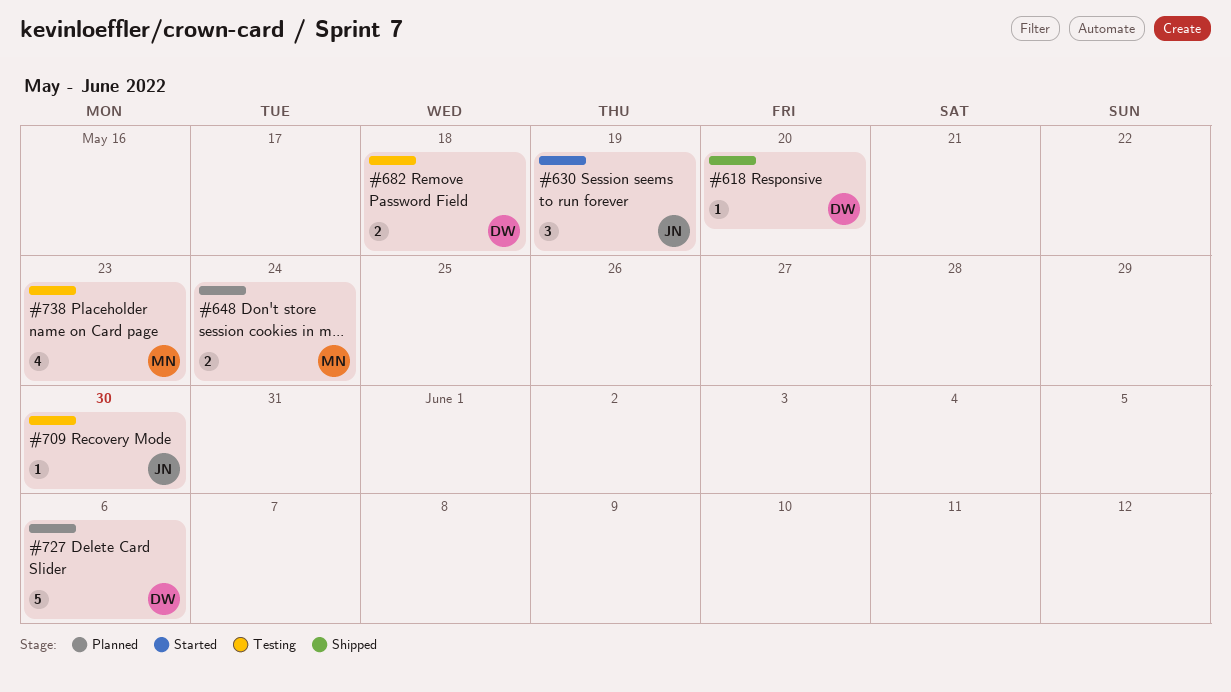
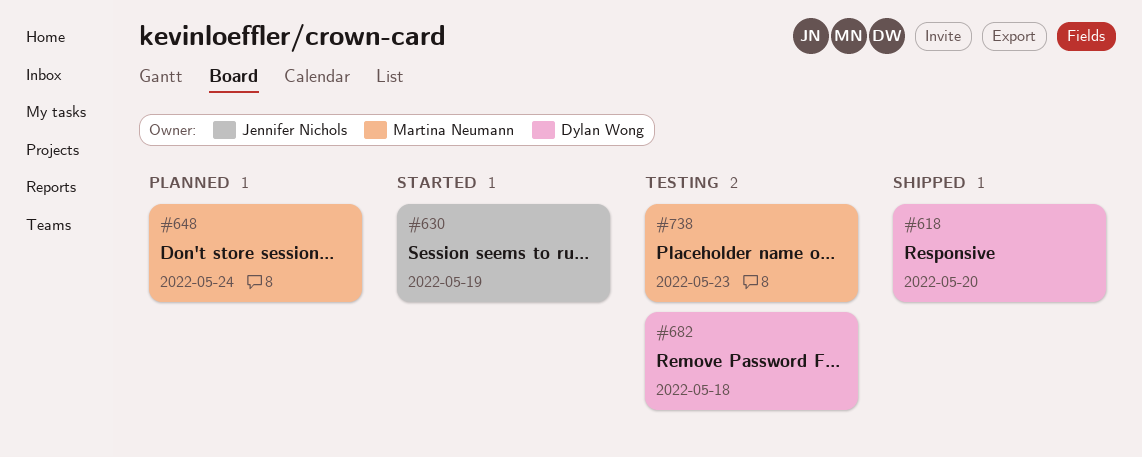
#709: present -> none
#727: present -> none

